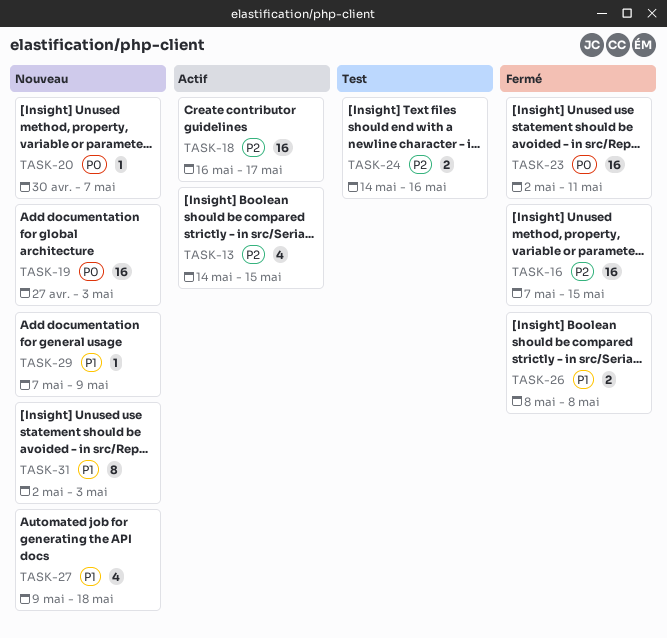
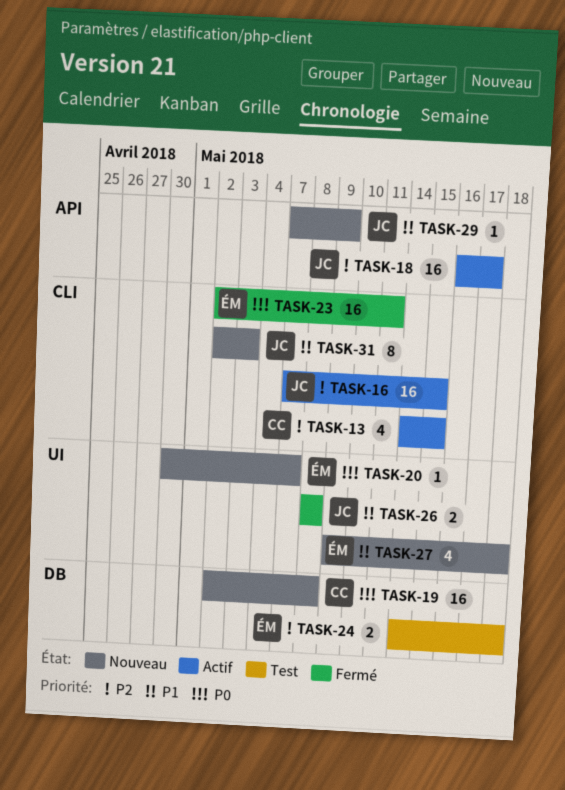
TASK-16, status: Fermé -> Actif
TASK-19, start: Apr 27 -> May 2
TASK-19, due: May 3 -> May 8
TASK-24, due: May 16 -> May 18

